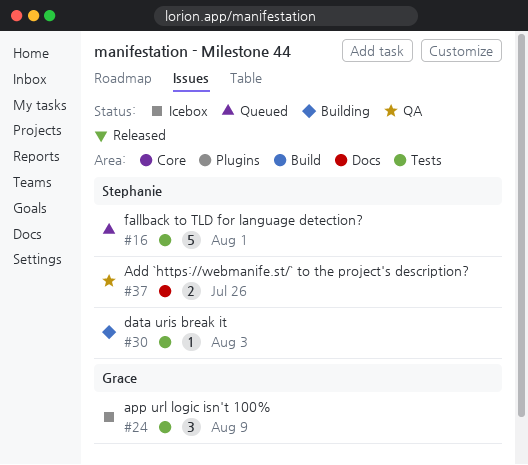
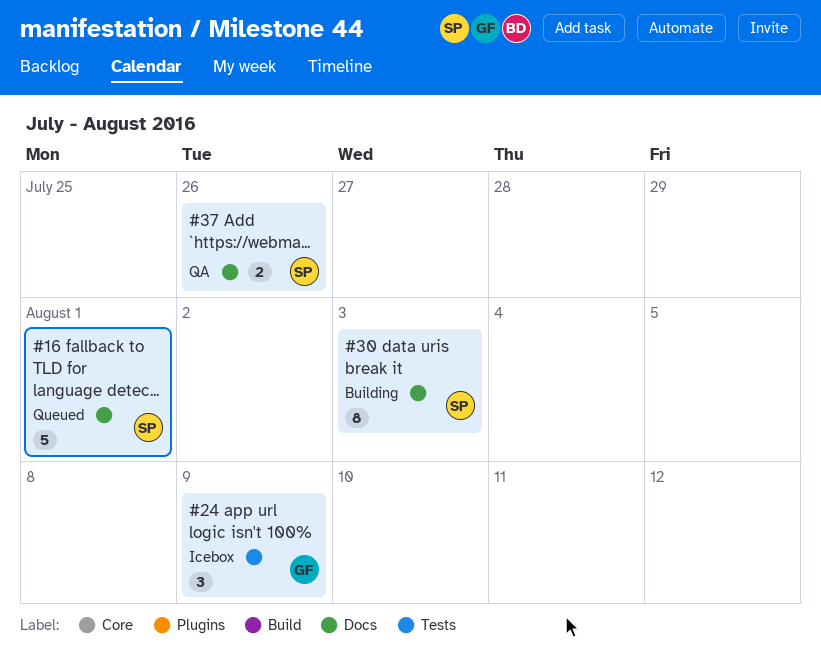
#16, label: Tests -> Docs
#30, label: Tests -> Docs
#30, estimate: 1 -> 8

